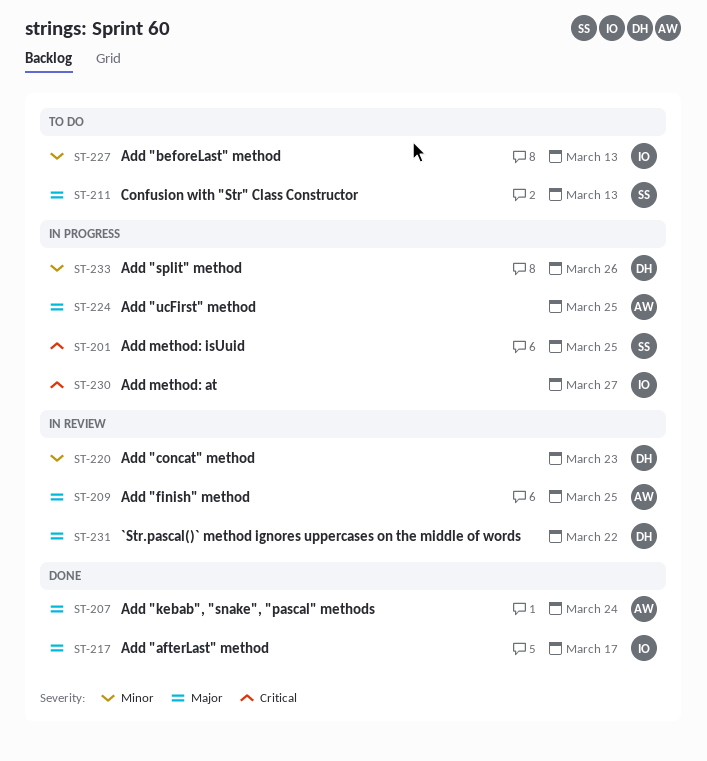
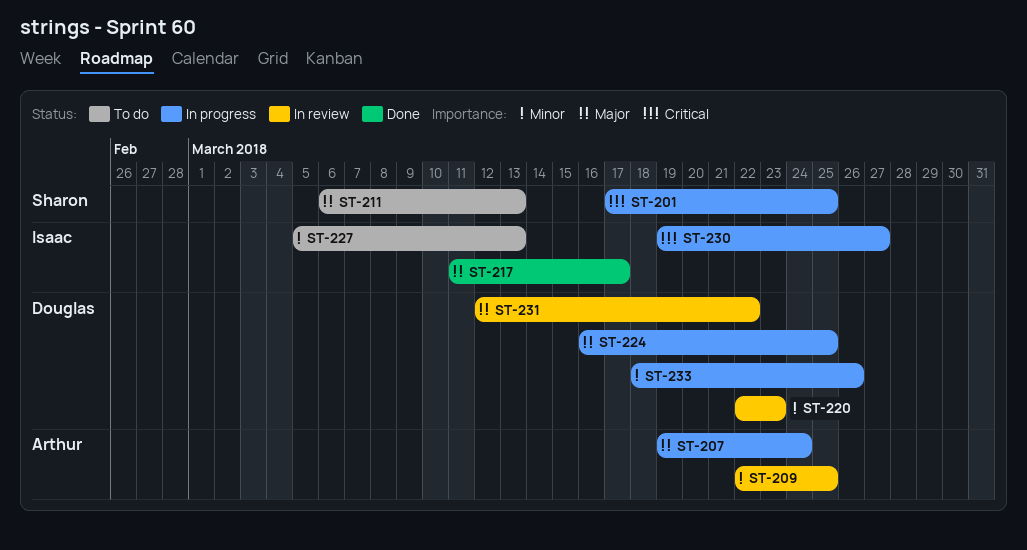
ST-207, status: Done -> In progress
ST-209, priority: Major -> Minor
ST-224, owner: Arthur -> Douglas

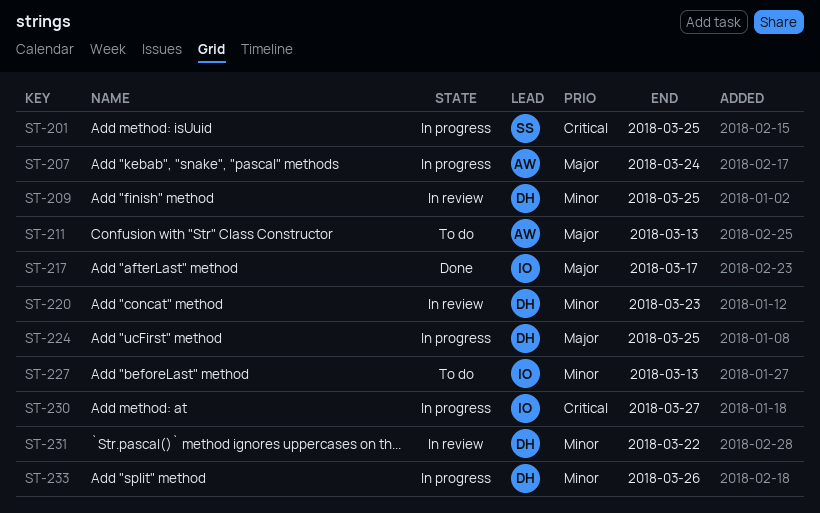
ST-209, owner: Arthur -> Douglas
ST-211, owner: Sharon -> Arthur
ST-231, priority: Major -> Minor

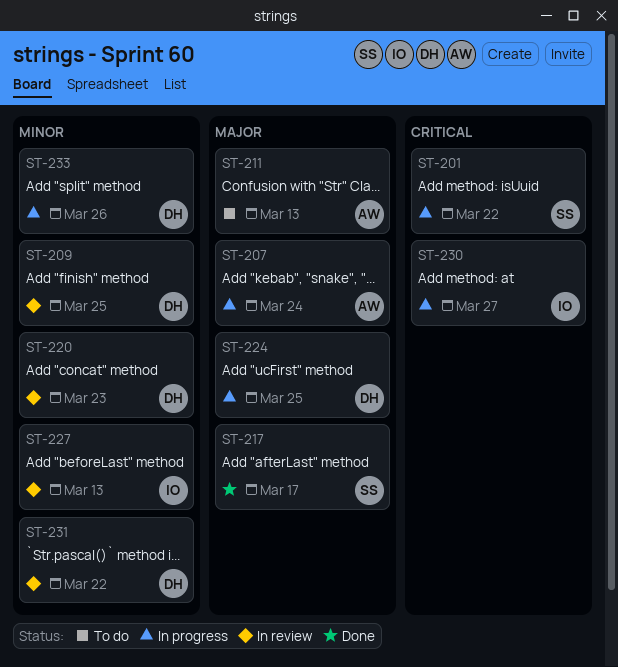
ST-201, due: Mar 25 -> Mar 22
ST-217, owner: IO -> SS
ST-227, status: To do -> In review

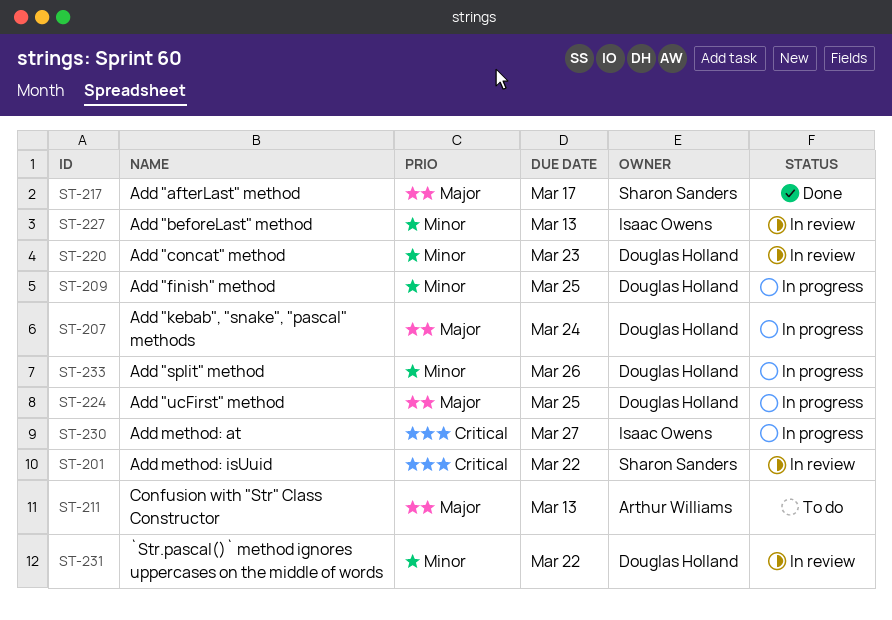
ST-201, status: In progress -> In review
ST-207, owner: Arthur Williams -> Douglas Holland
ST-209, status: In review -> In progress

